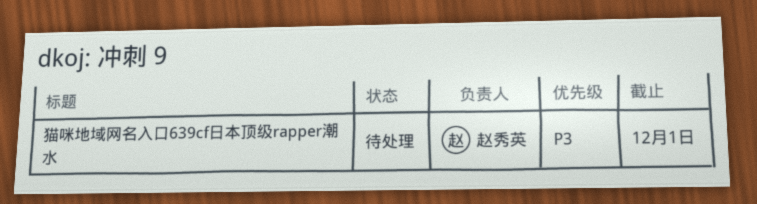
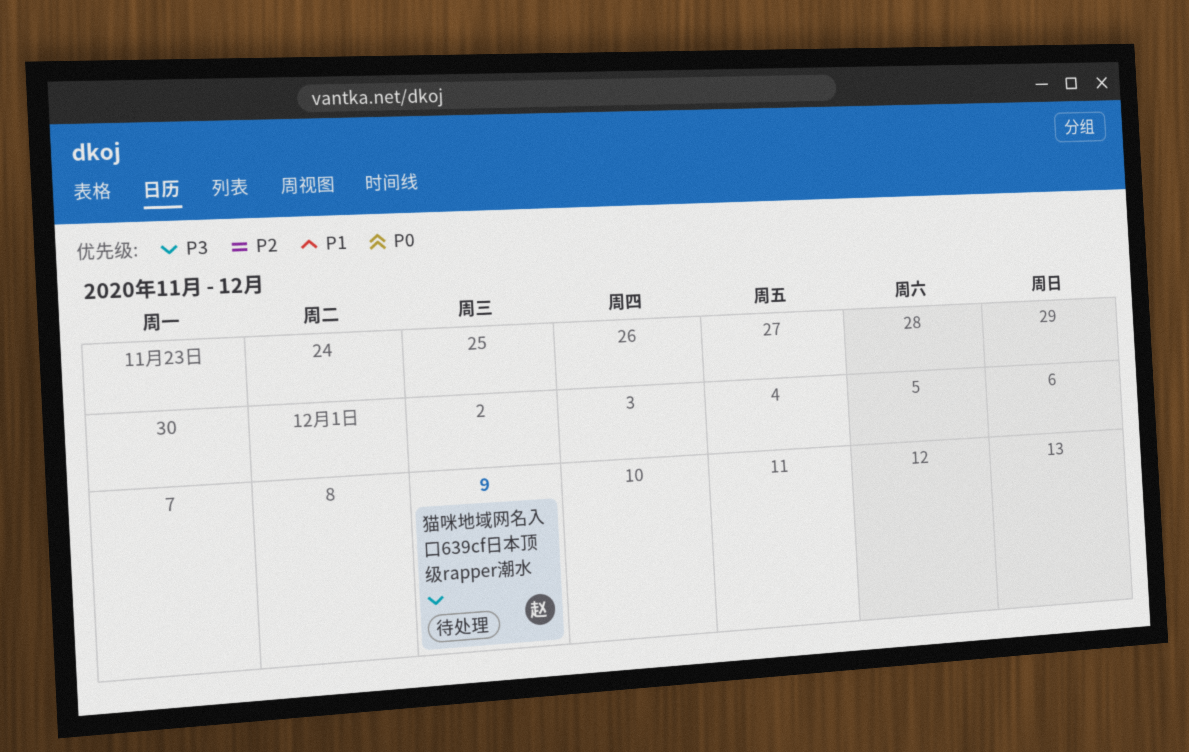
猫咪地域网名入口639cf日本顶级rapper潮水, due: Dec 1 -> Dec 9

